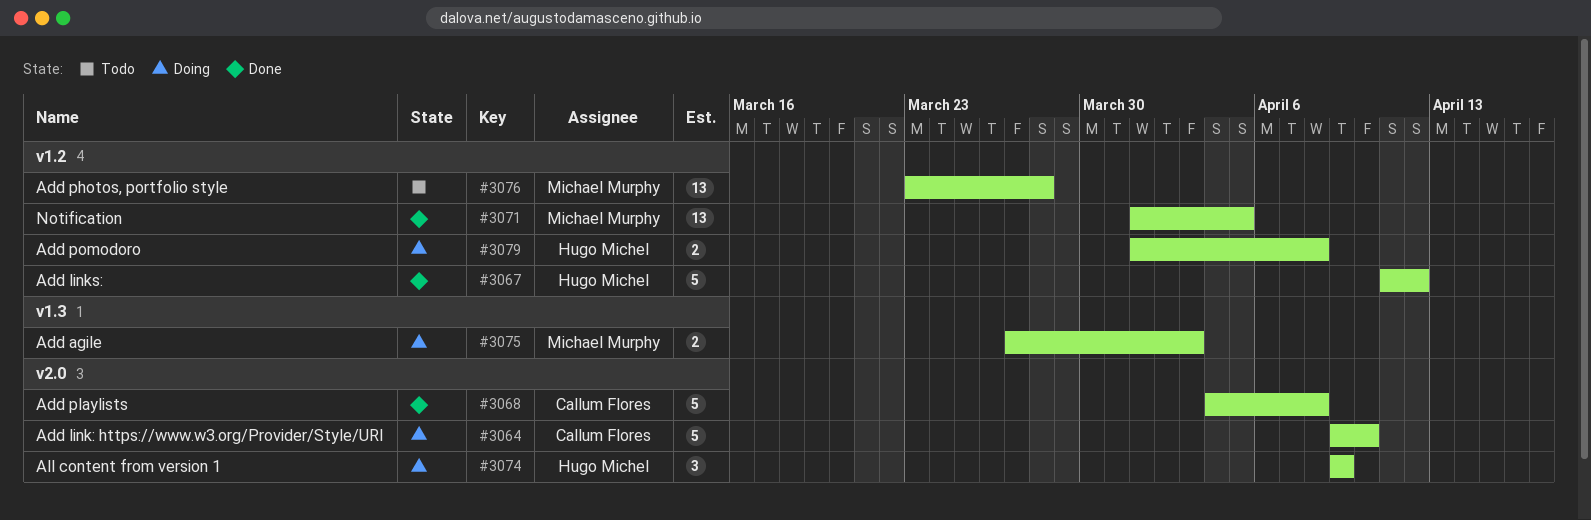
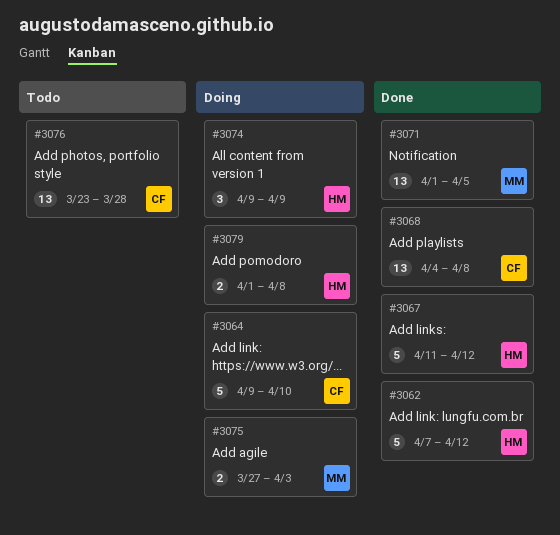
#3062: none -> present
#3068, estimate: 5 -> 13
#3076, owner: Michael Murphy -> Callum Flores

